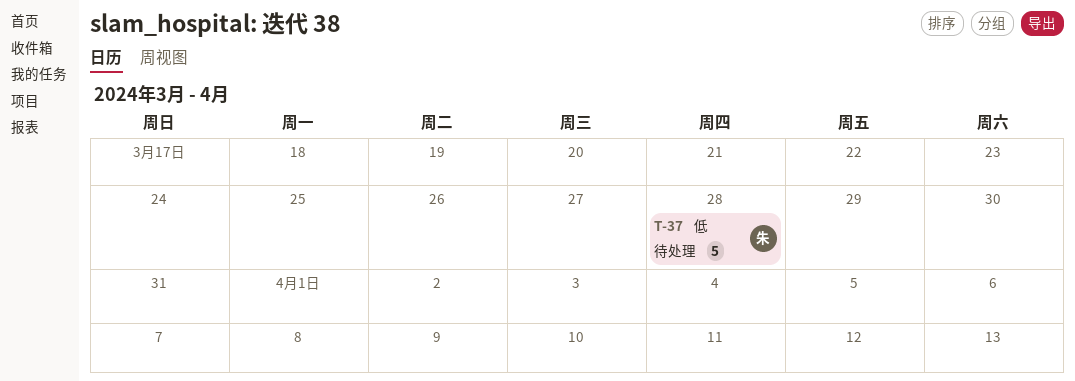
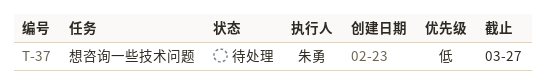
T-37, due: Mar 28 -> Mar 27

